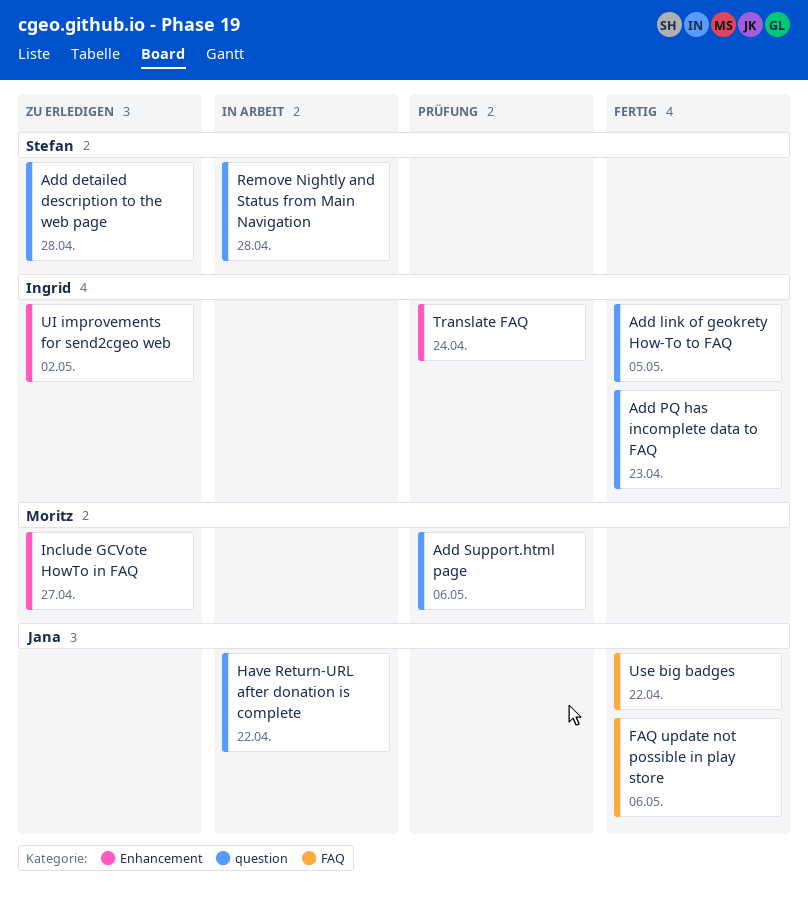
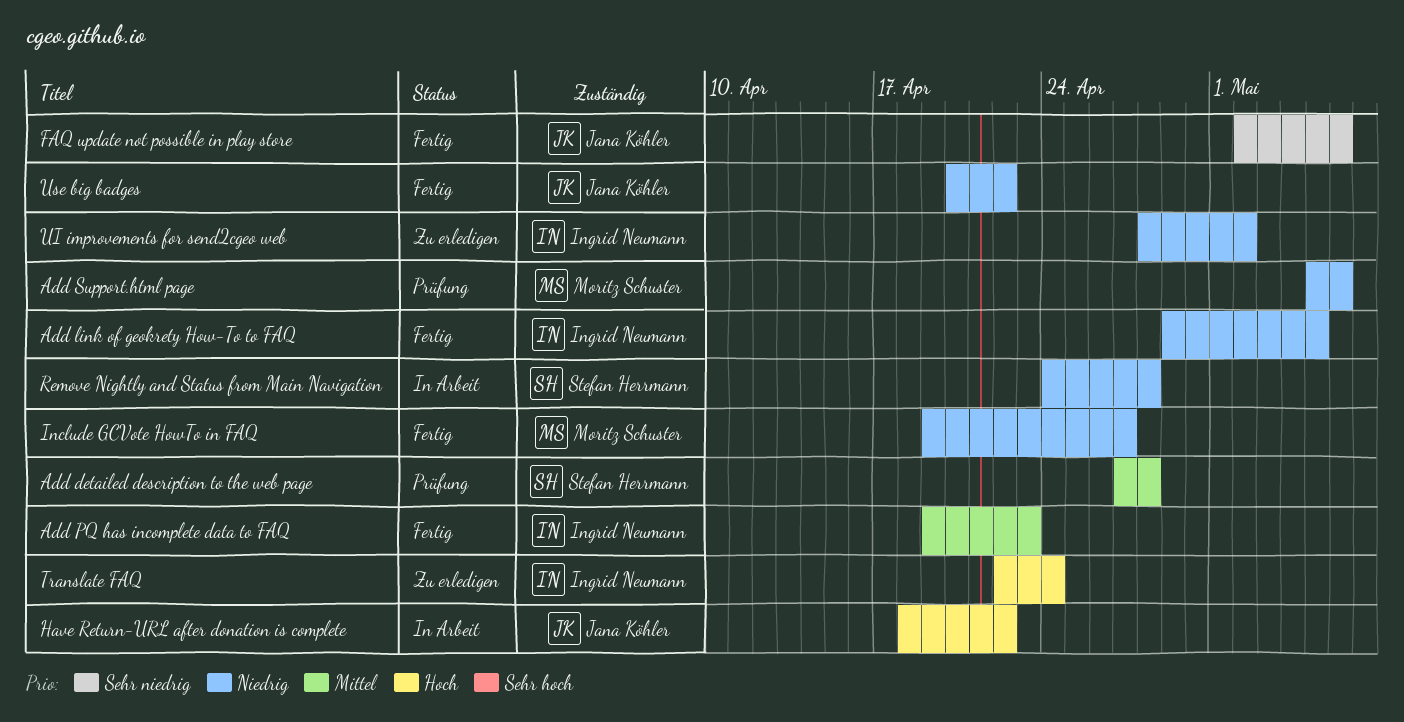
Add detailed description to the web page, status: Zu erledigen -> Prüfung
Include GCVote HowTo in FAQ, status: Zu erledigen -> Fertig
Translate FAQ, status: Prüfung -> Zu erledigen

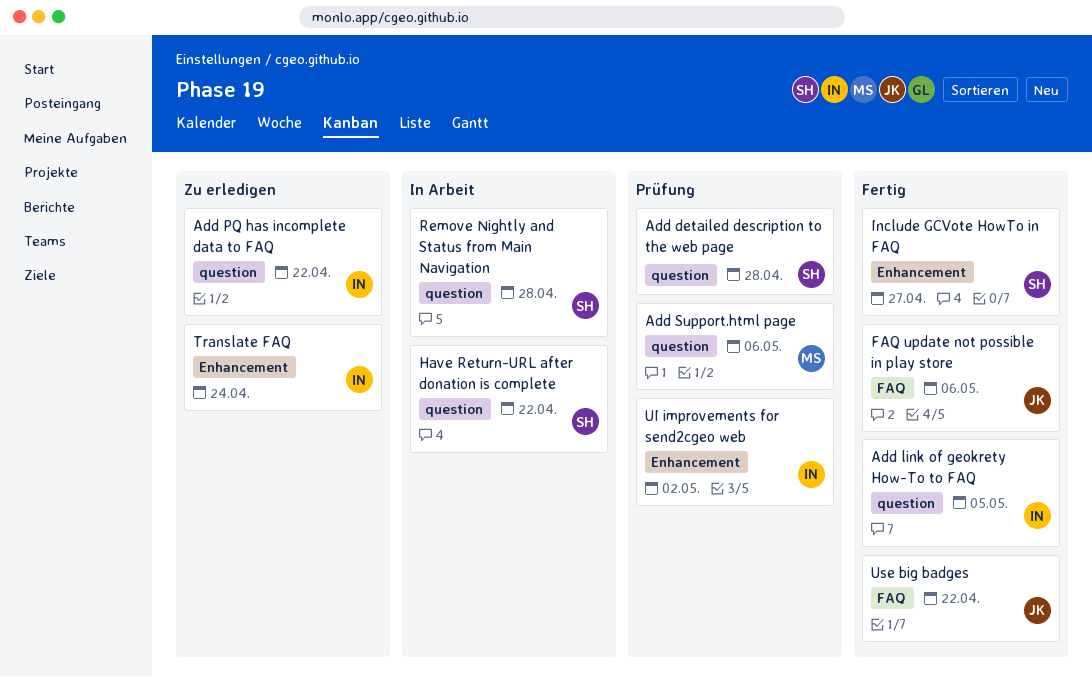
Add PQ has incomplete data to FAQ, status: Fertig -> Zu erledigen
Add PQ has incomplete data to FAQ, due: Apr 23 -> Apr 22
Have Return-URL after donation is complete, owner: Jana Köhler -> Stefan Herrmann
Include GCVote HowTo in FAQ, owner: Moritz Schuster -> Stefan Herrmann
UI improvements for send2cgeo web, status: Zu erledigen -> Prüfung

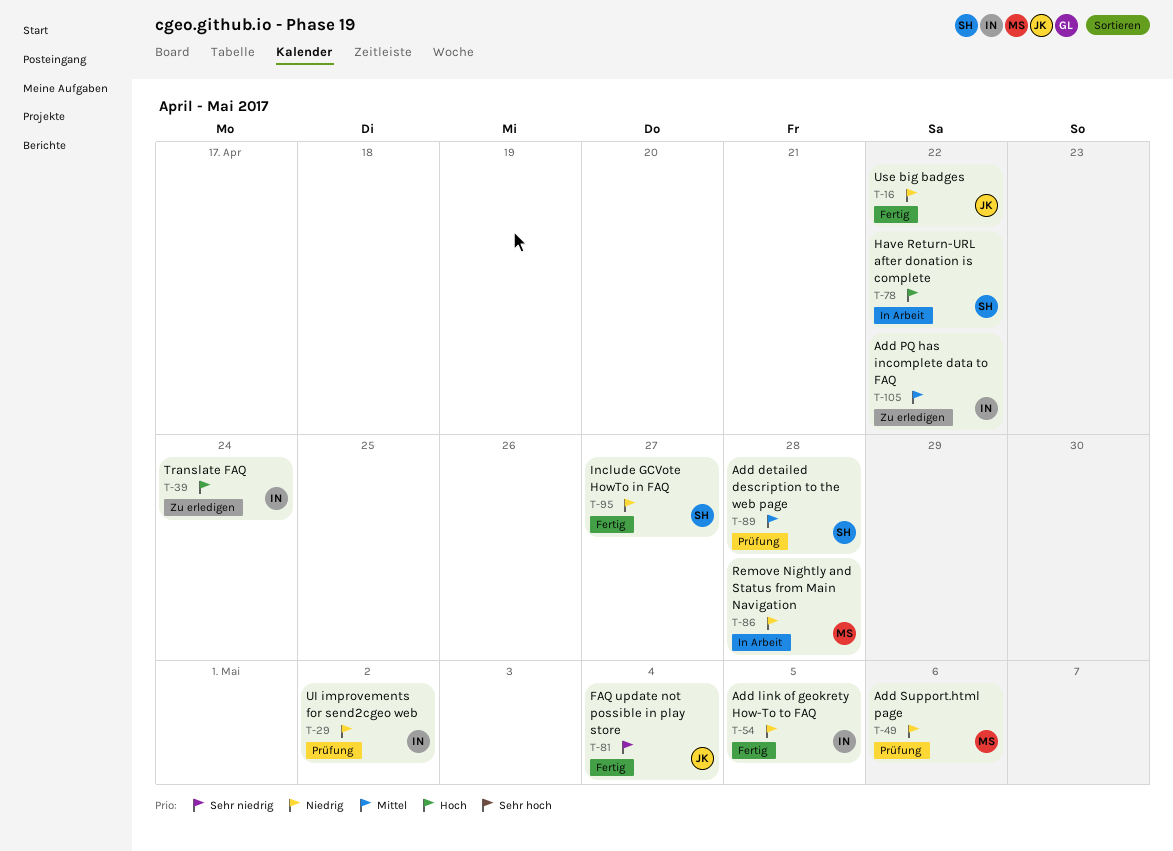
FAQ update not possible in play store, due: May 6 -> May 4
Remove Nightly and Status from Main Navigation, owner: SH -> MS

